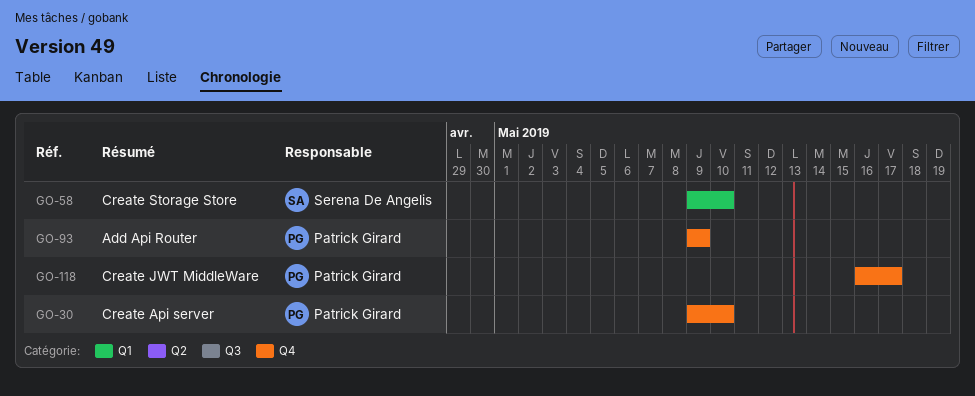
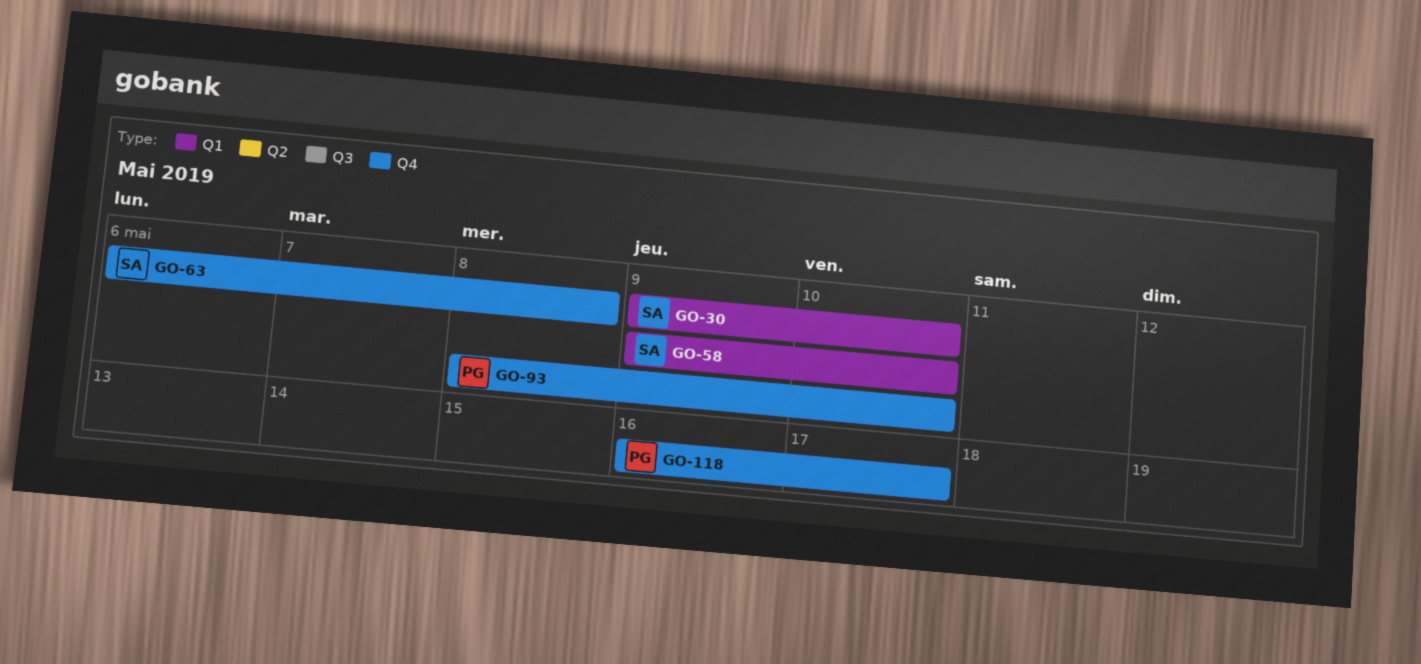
GO-30, owner: Patrick Girard -> Serena De Angelis
GO-30, label: Q4 -> Q1
GO-63: none -> present
GO-93, start: May 9 -> May 8
GO-93, due: May 9 -> May 10

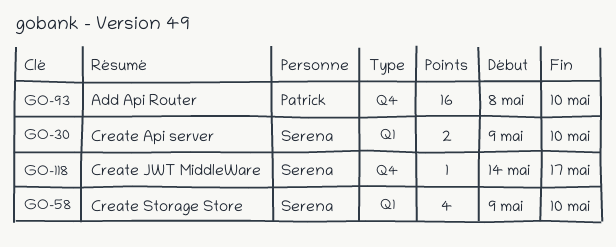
GO-63: present -> none
GO-118, owner: Patrick -> Serena
GO-118, start: May 16 -> May 14

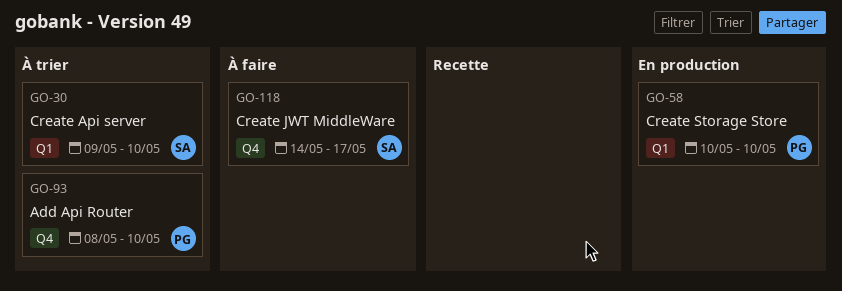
GO-58, owner: Serena -> Patrick
GO-58, start: May 9 -> May 10

